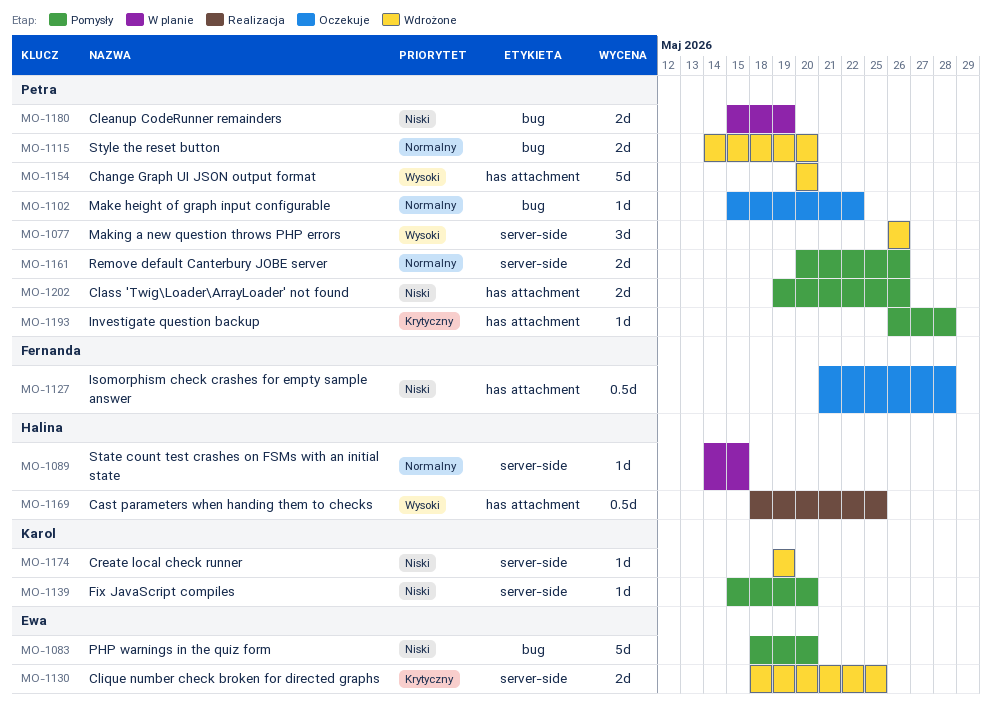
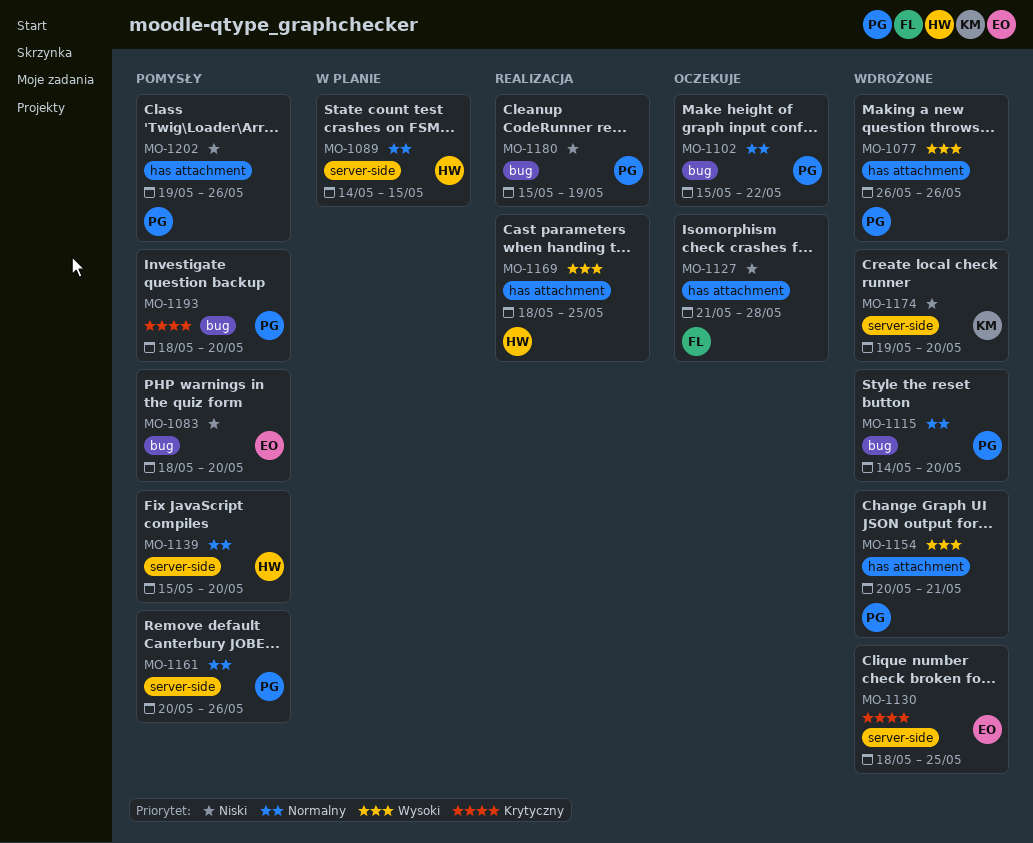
MO-1077, label: server-side -> has attachment
MO-1139, owner: Karol -> Halina
MO-1139, priority: Niski -> Normalny
MO-1154, due: May 20 -> May 21
MO-1174, due: May 19 -> May 20
MO-1180, status: W planie -> Realizacja
MO-1193, label: has attachment -> bug
MO-1193, start: May 26 -> May 18
MO-1193, due: May 28 -> May 20

